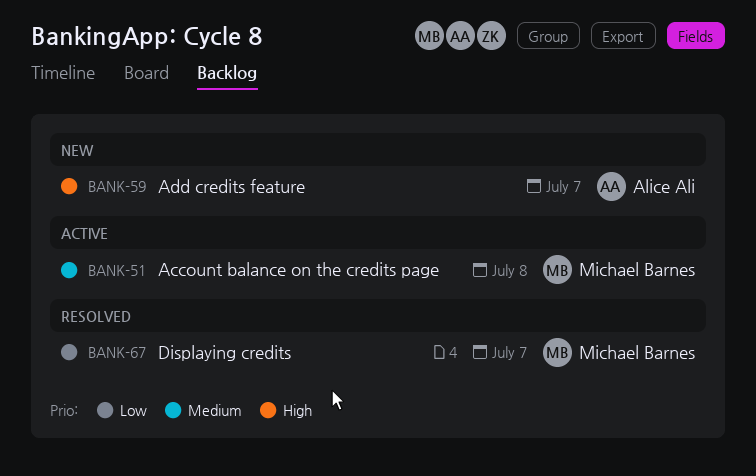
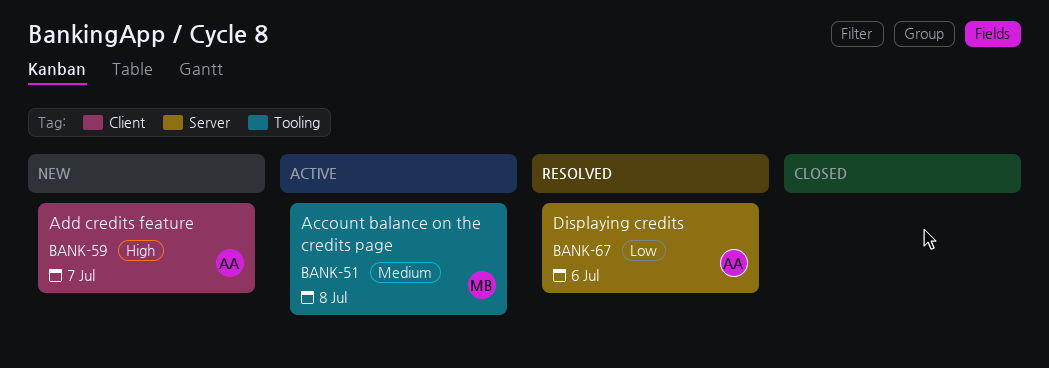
BANK-67, owner: Michael Barnes -> Alice Ali
BANK-67, due: Jul 7 -> Jul 6

